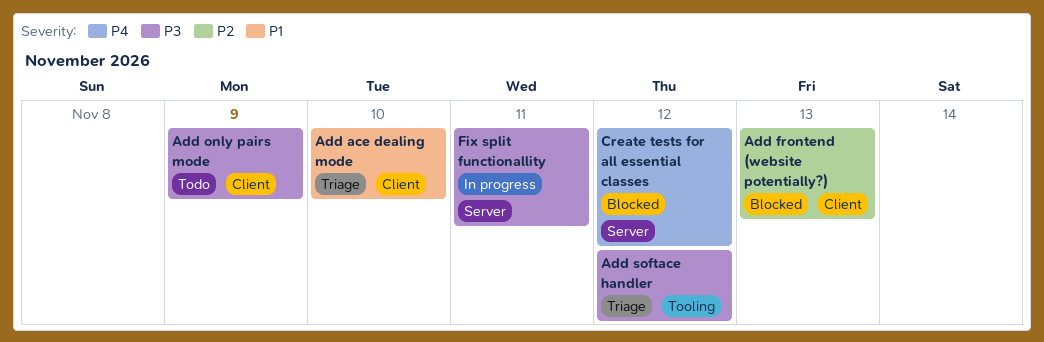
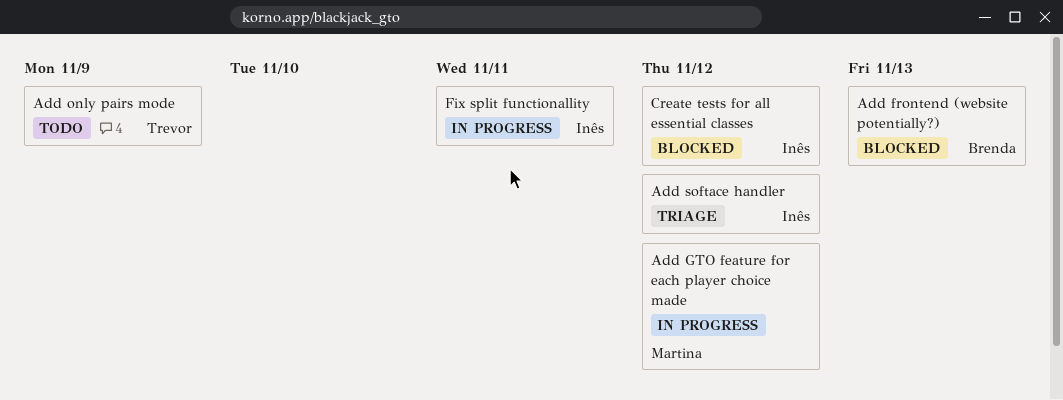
Add ace dealing mode: present -> none
Add GTO feature for each player choice made: none -> present

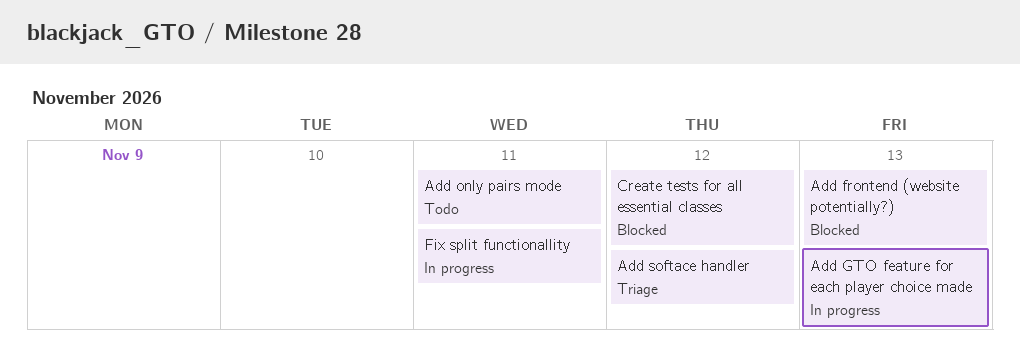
Add GTO feature for each player choice made, due: Nov 12 -> Nov 13
Add only pairs mode, due: Nov 9 -> Nov 11

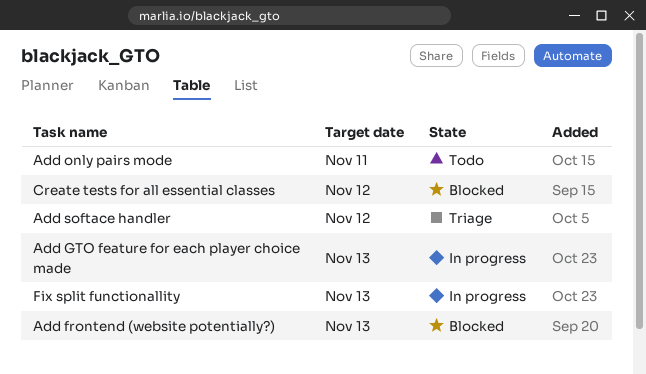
Fix split functionallity, due: Nov 11 -> Nov 13

